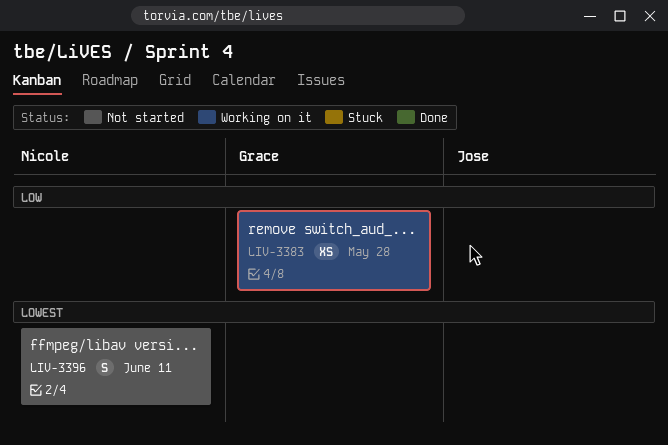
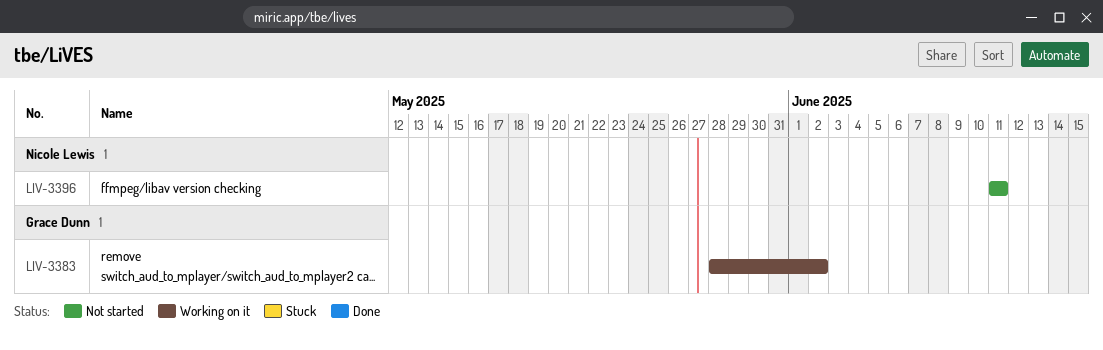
LIV-3383, due: May 28 -> Jun 2

